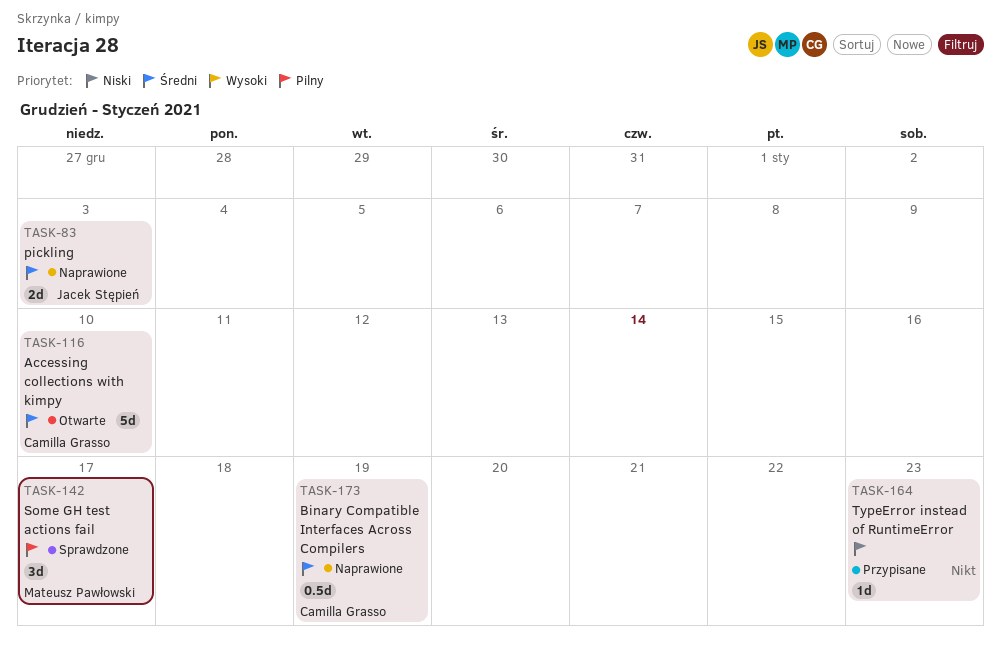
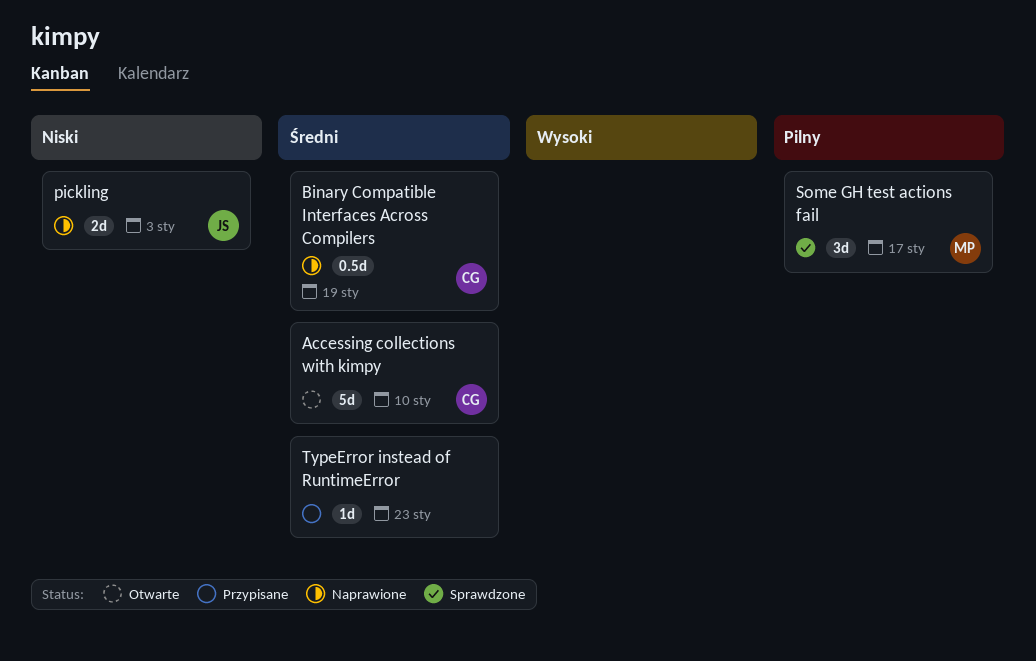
pickling, priority: Średni -> Niski
TypeError instead of RuntimeError, priority: Niski -> Średni

